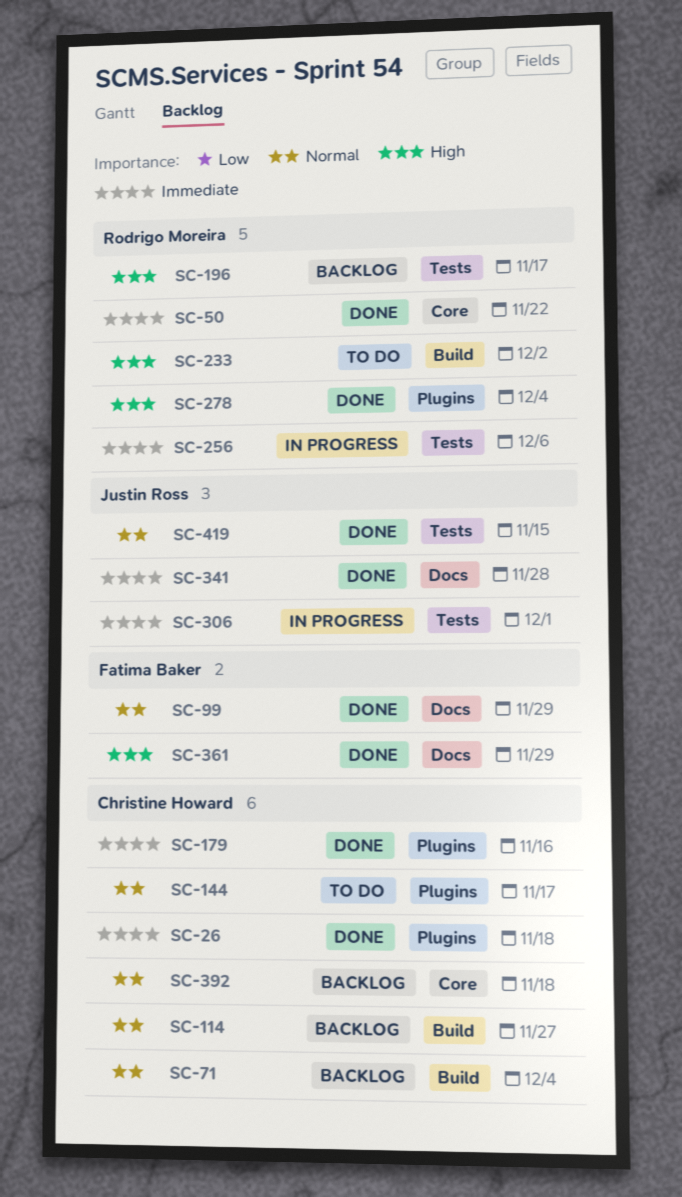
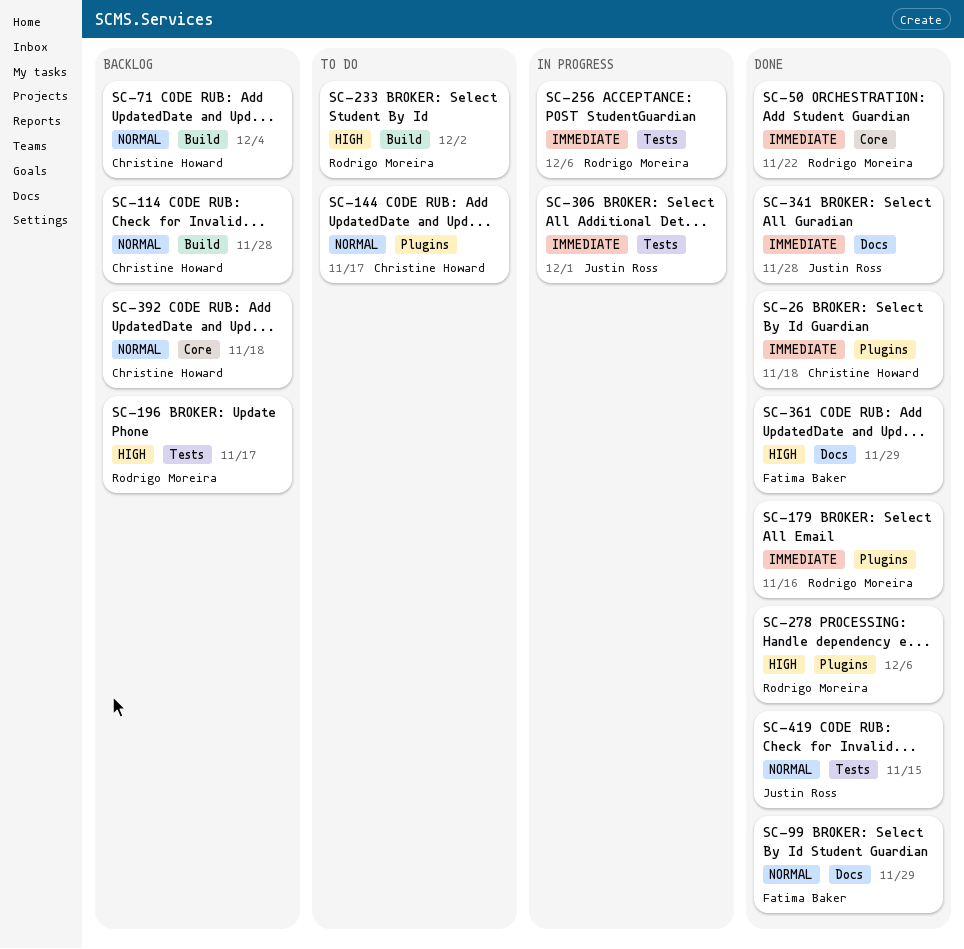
SC-114, due: Nov 27 -> Nov 28
SC-179, owner: Christine Howard -> Rodrigo Moreira
SC-278, due: Dec 4 -> Dec 6

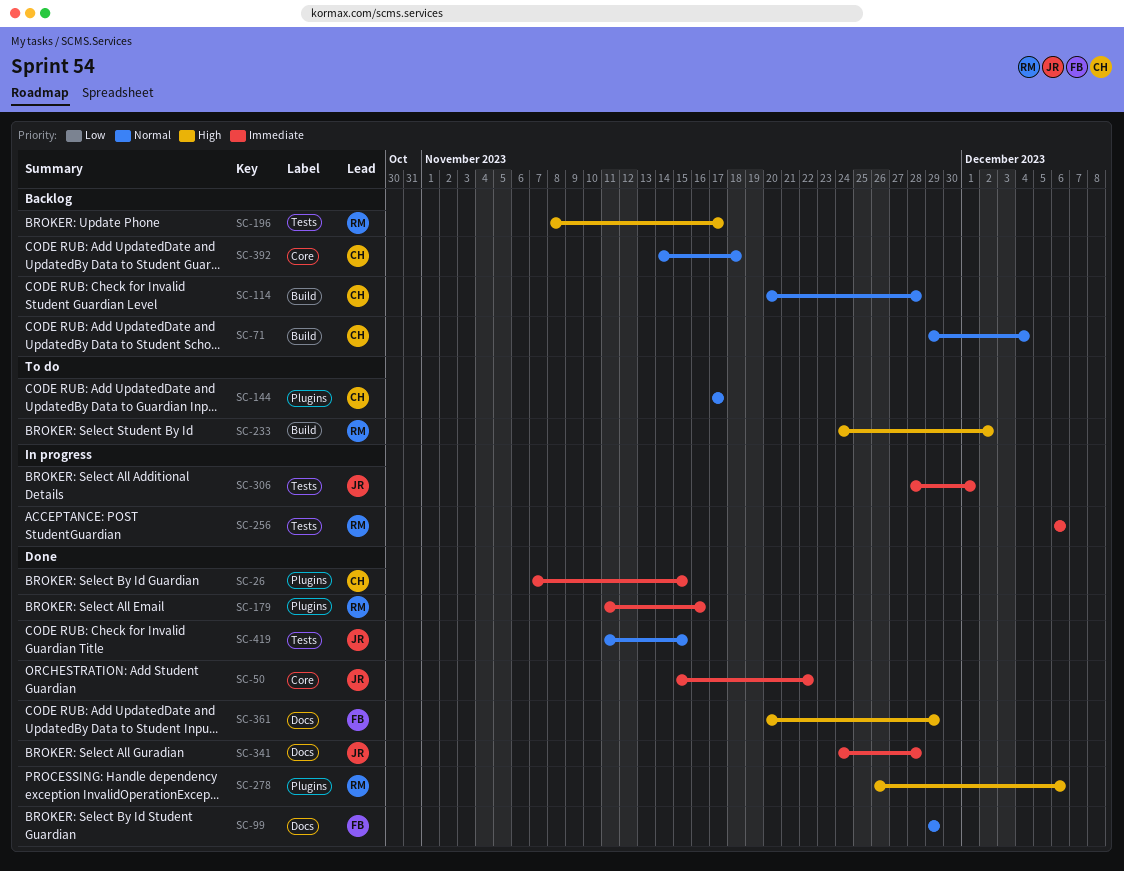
SC-26, due: Nov 18 -> Nov 15
SC-50, owner: Rodrigo Moreira -> Justin Ross

